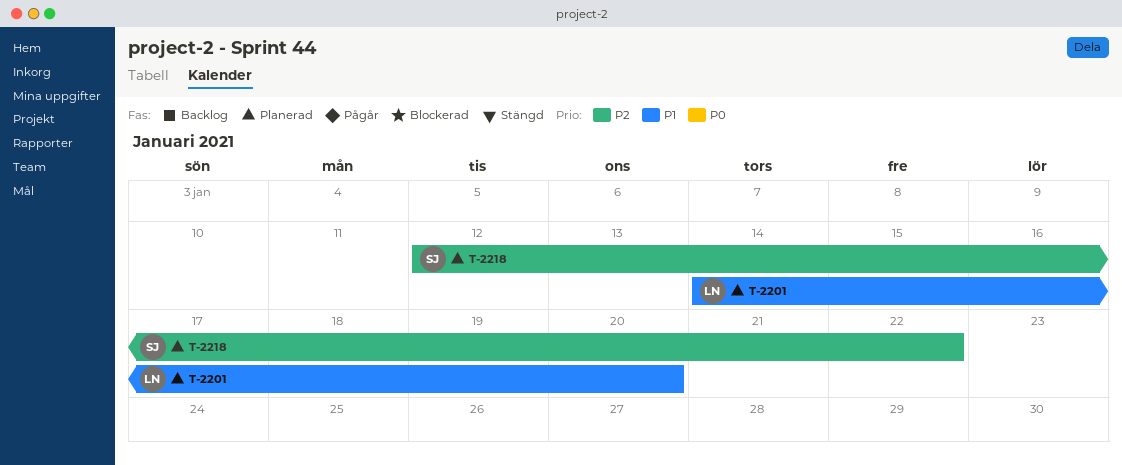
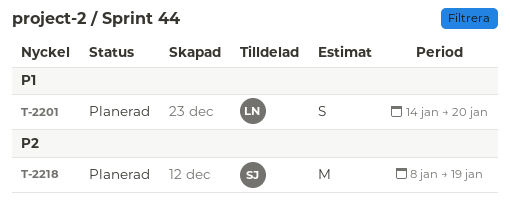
T-2218, start: Jan 12 -> Jan 8
T-2218, due: Jan 22 -> Jan 19

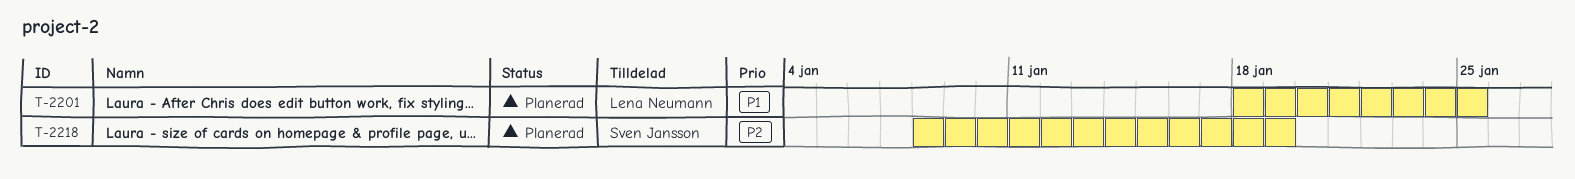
T-2201, start: Jan 14 -> Jan 18
T-2201, due: Jan 20 -> Jan 25

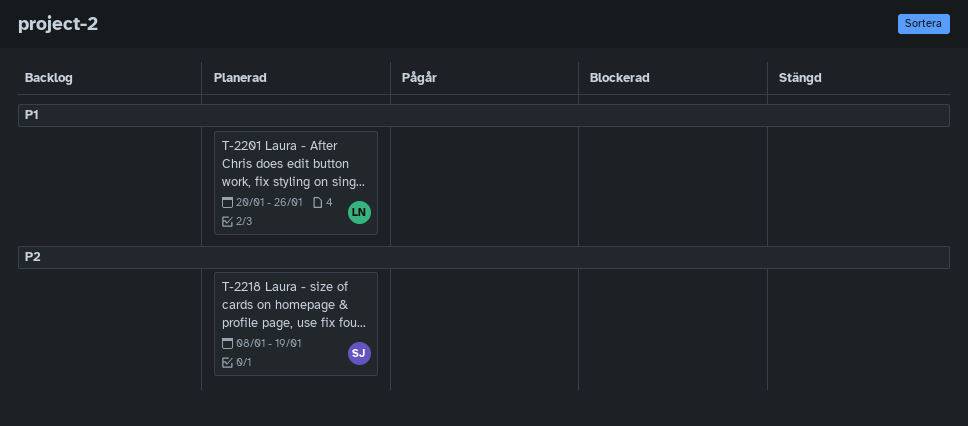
T-2201, start: Jan 18 -> Jan 20
T-2201, due: Jan 25 -> Jan 26

